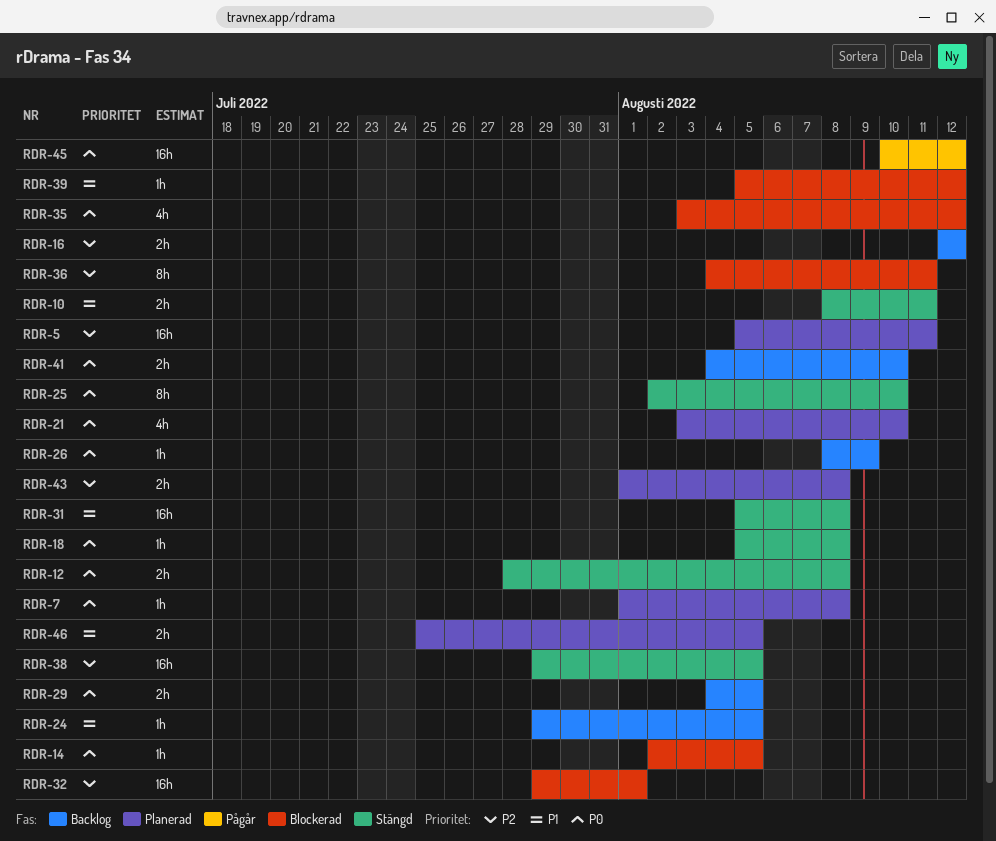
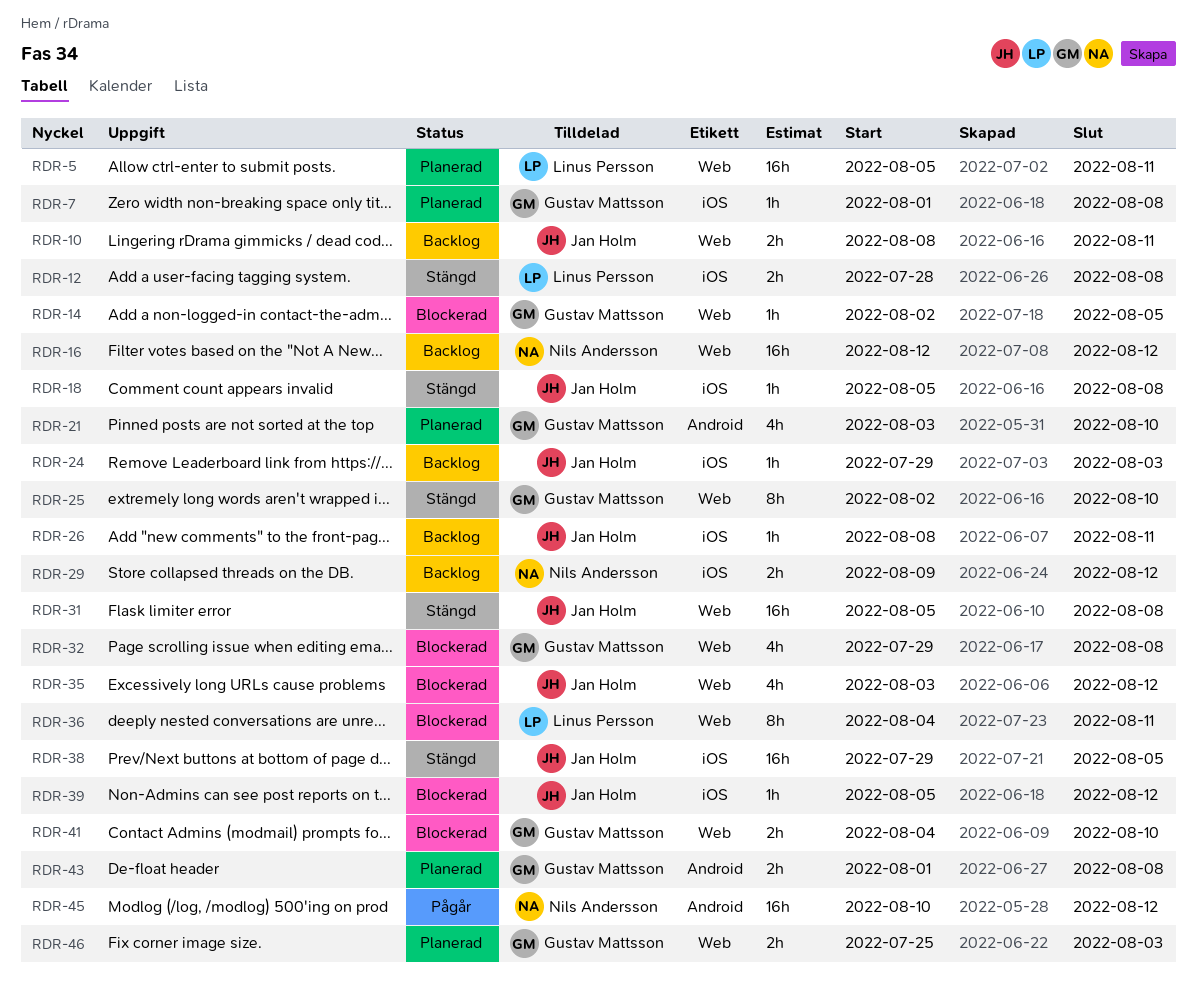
RDR-10, status: Stängd -> Backlog
RDR-16, estimate: 2h -> 16h
RDR-24, due: Aug 5 -> Aug 3
RDR-26, due: Aug 9 -> Aug 11
RDR-29, start: Aug 4 -> Aug 9
RDR-29, due: Aug 5 -> Aug 12
RDR-32, estimate: 16h -> 4h
RDR-32, due: Aug 1 -> Aug 8
RDR-41, status: Backlog -> Blockerad
RDR-46, due: Aug 5 -> Aug 3

